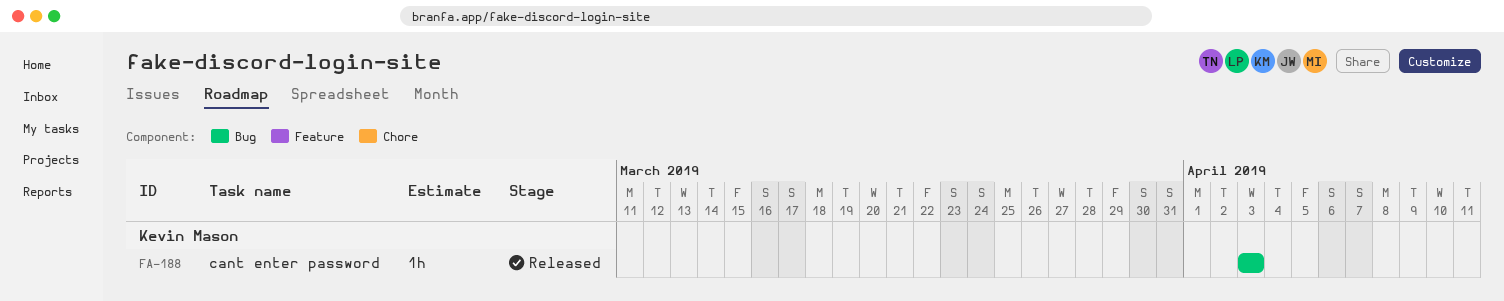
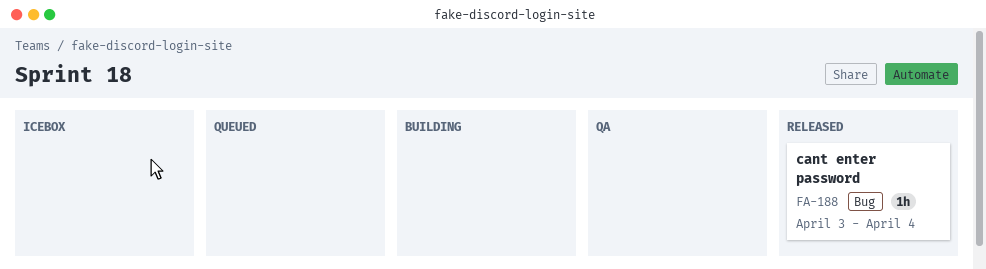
FA-188, due: Apr 3 -> Apr 4

